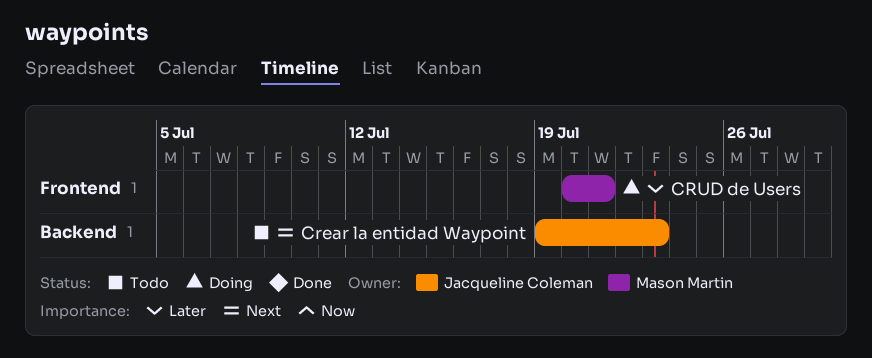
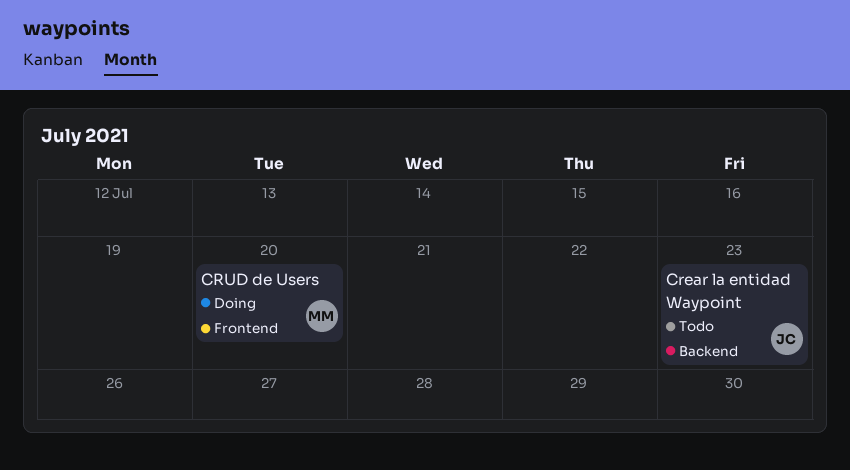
CRUD de Users, due: Jul 21 -> Jul 20

